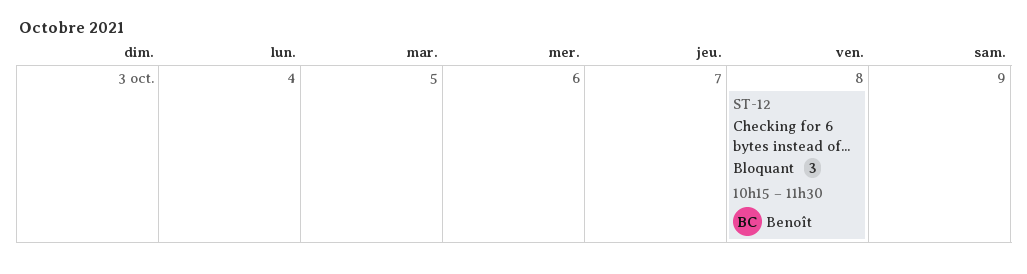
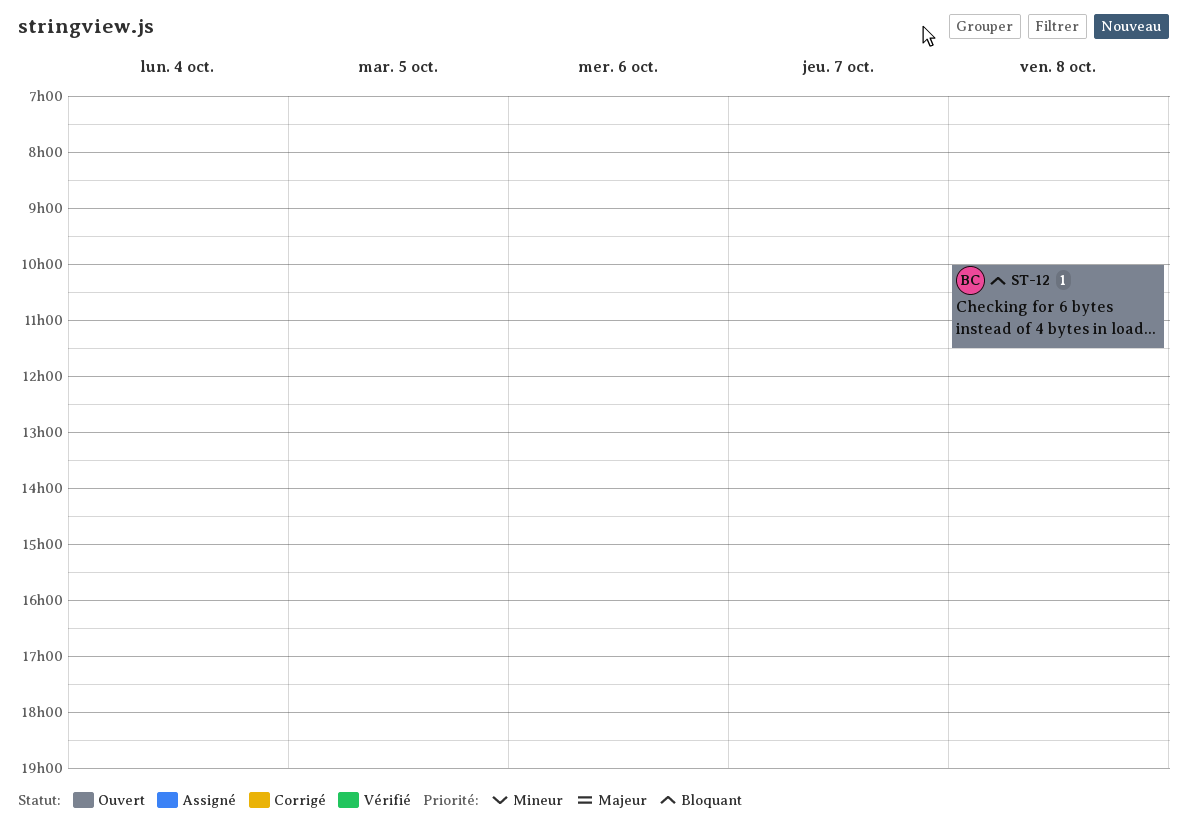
ST-12, estimate: 3 -> 1
ST-12, begins: 10:15 -> 10:00

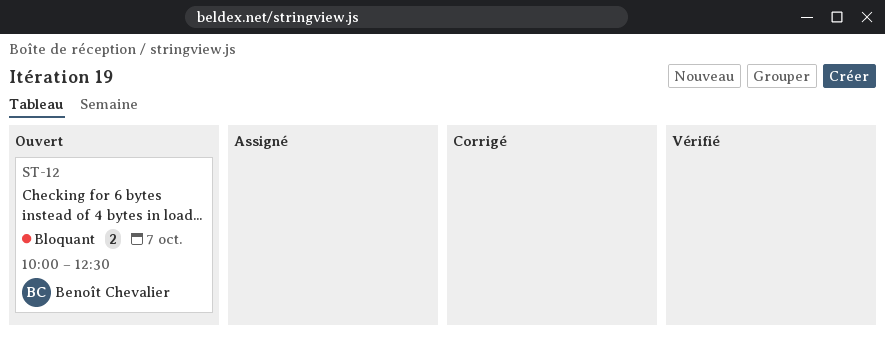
ST-12, estimate: 1 -> 2
ST-12, day: Oct 8 -> Oct 7
ST-12, ends: 11:30 -> 12:30

